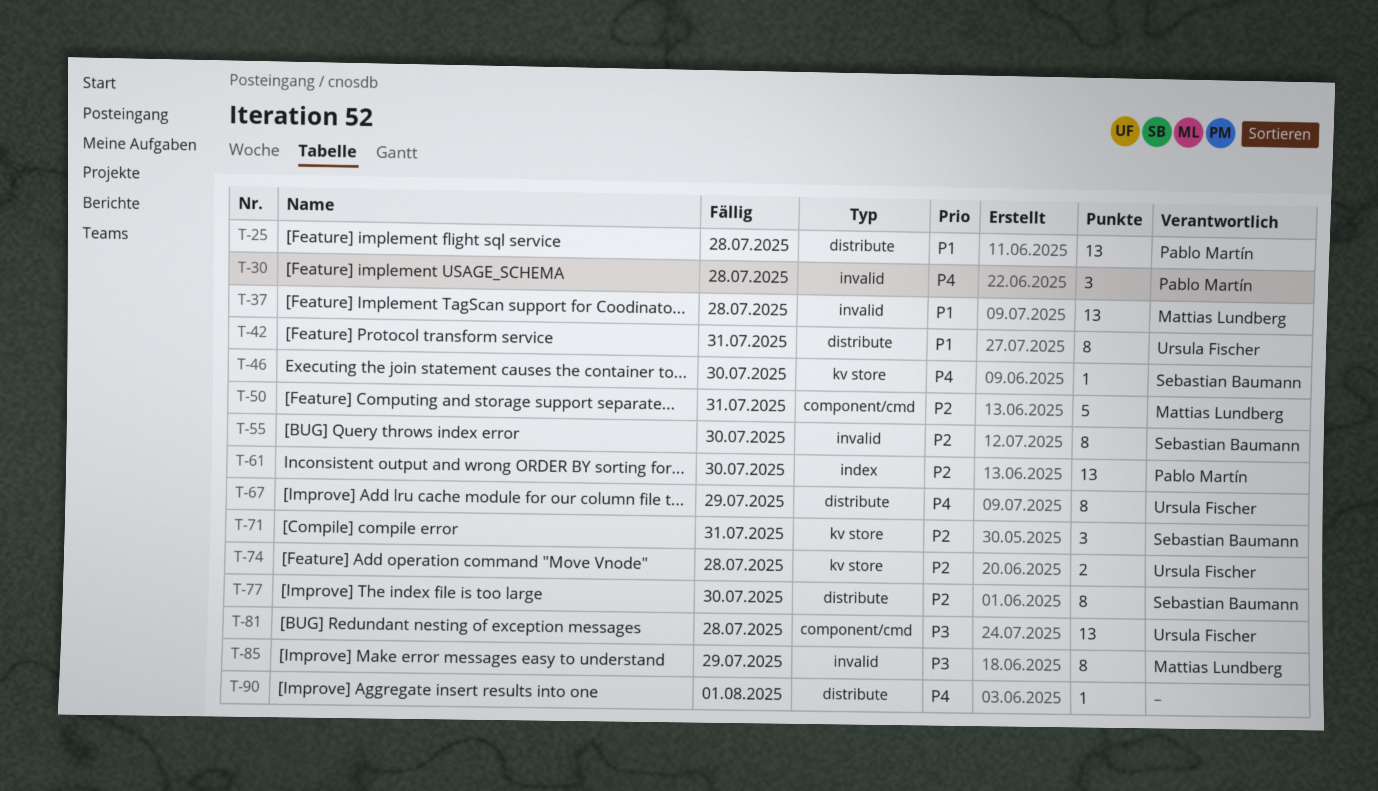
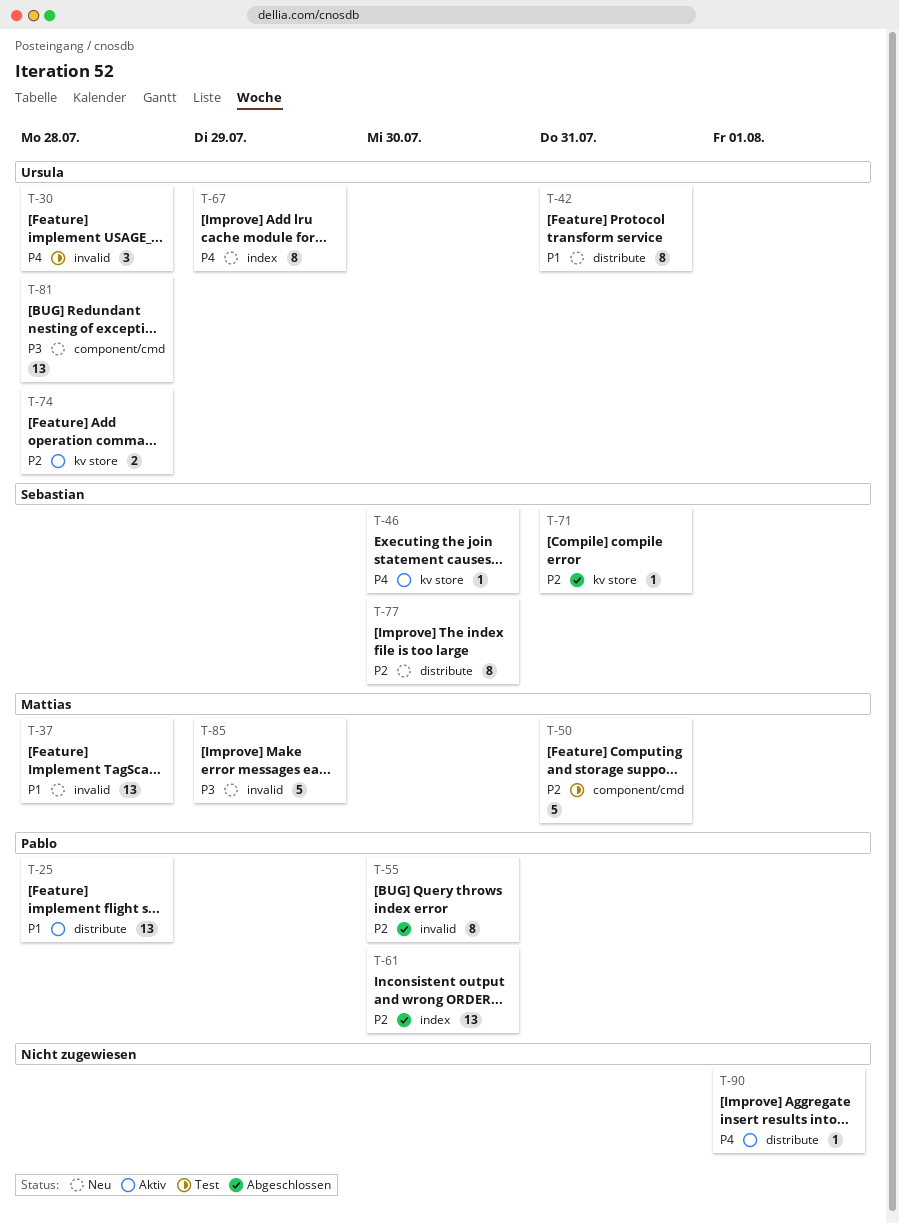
T-30, owner: Pablo Martín -> Ursula Fischer
T-55, owner: Sebastian Baumann -> Pablo Martín
T-67, label: distribute -> index
T-71, estimate: 3 -> 1
T-85, estimate: 8 -> 5

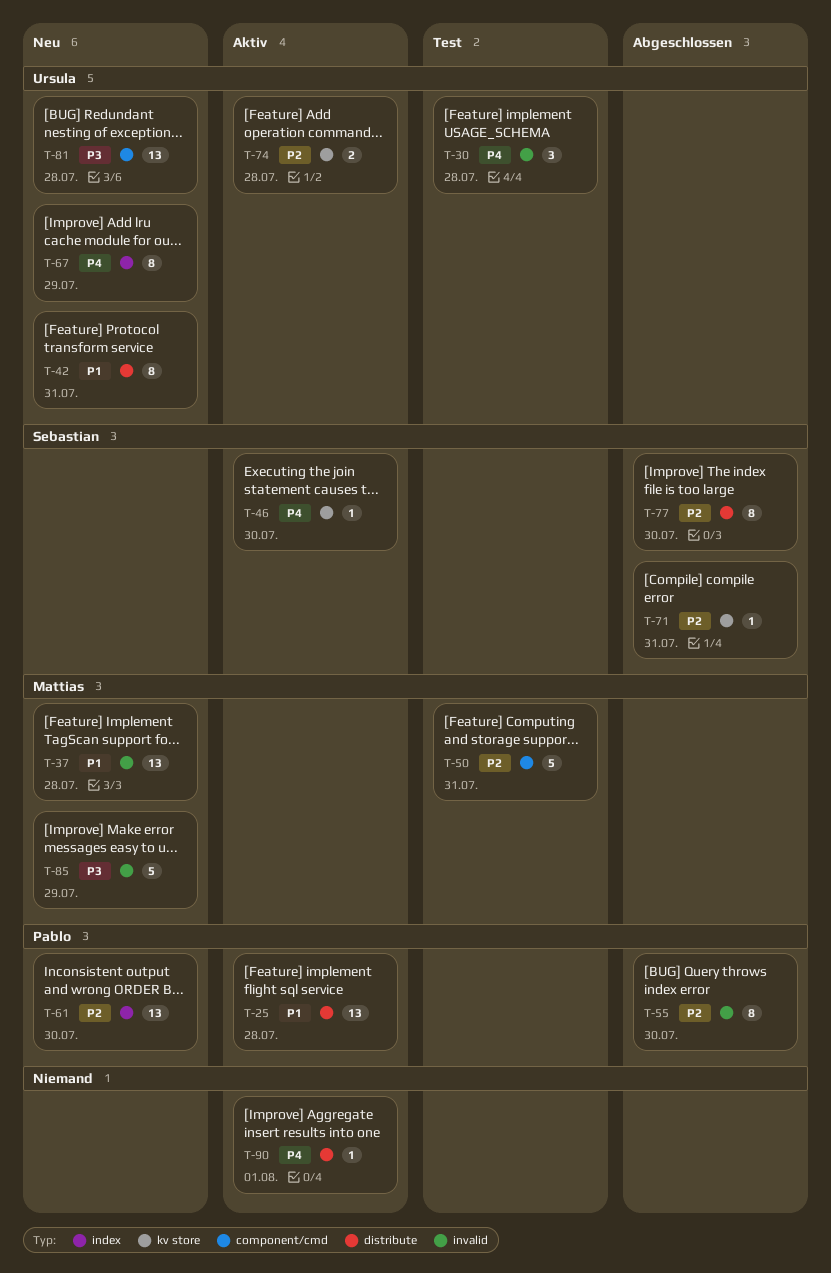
T-61, status: Abgeschlossen -> Neu
T-77, status: Neu -> Abgeschlossen

